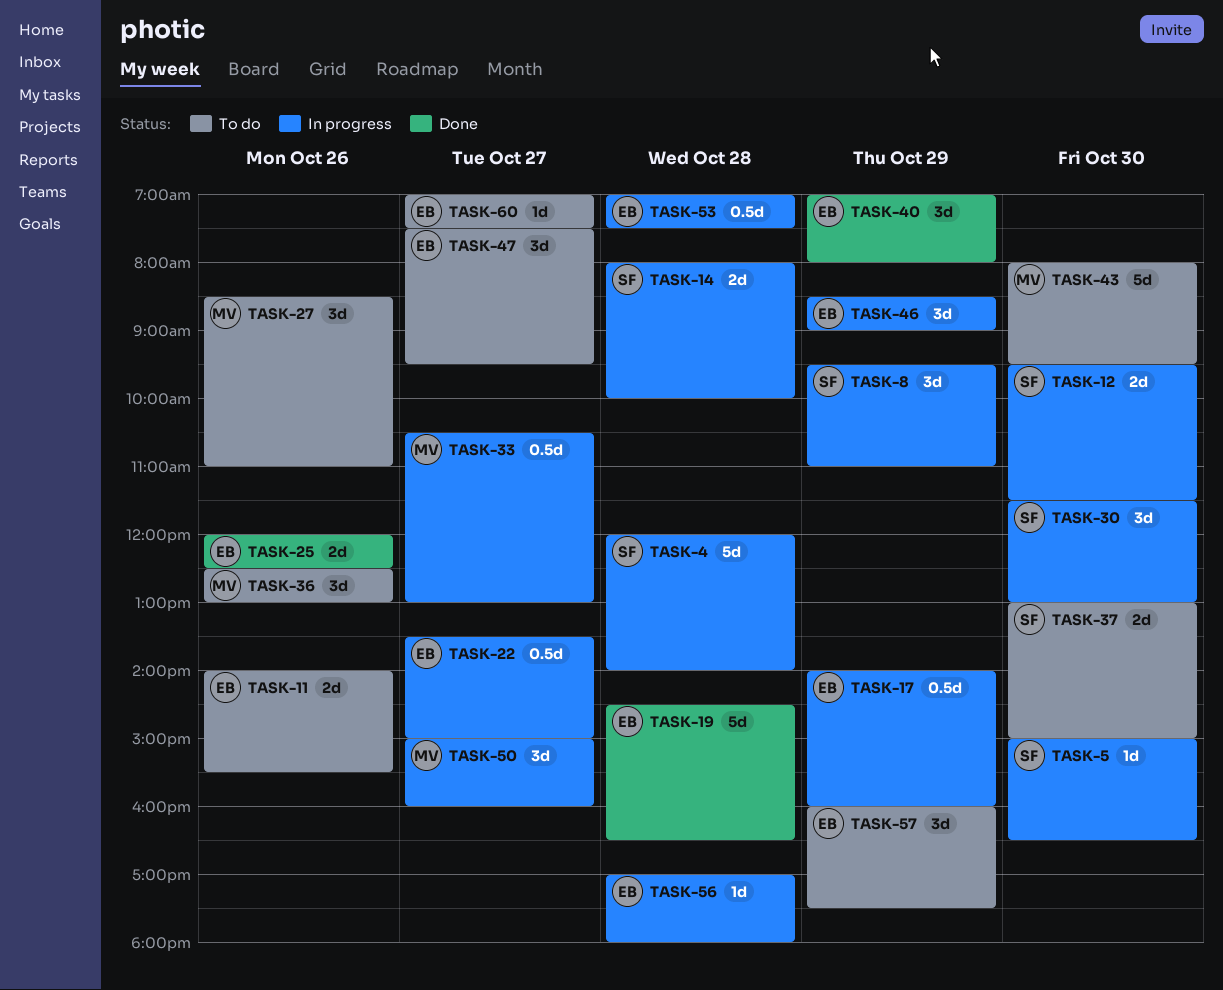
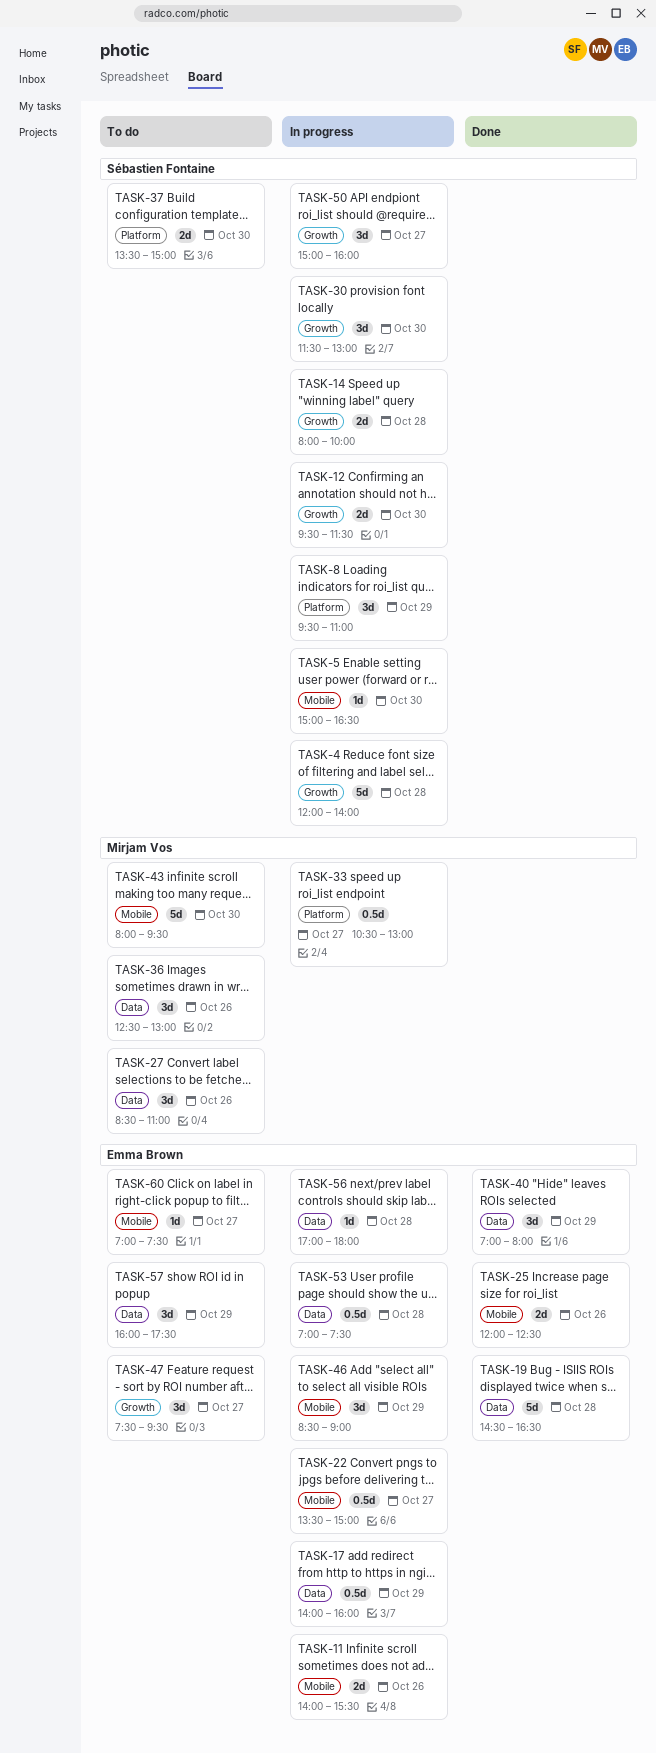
TASK-11, status: To do -> In progress
TASK-37, begins: 13:00 -> 13:30
TASK-50, owner: Mirjam Vos -> Sébastien Fontaine

